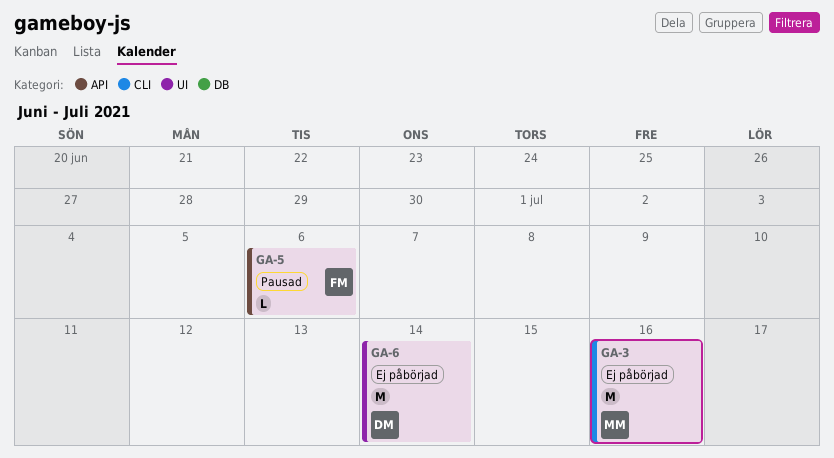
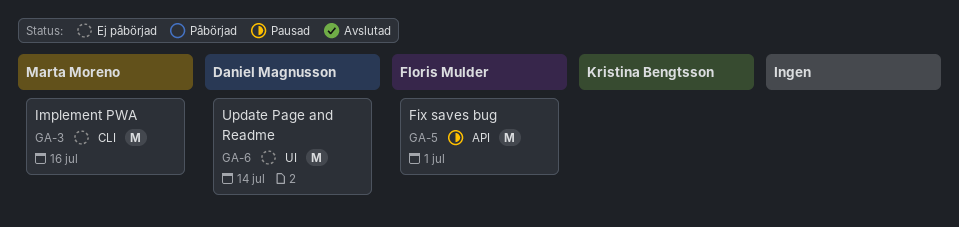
GA-5, estimate: L -> M
GA-5, due: Jul 6 -> Jul 1

